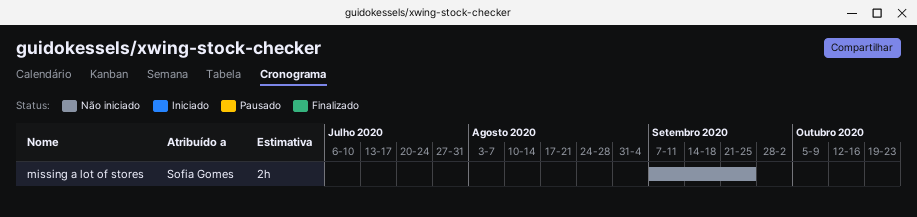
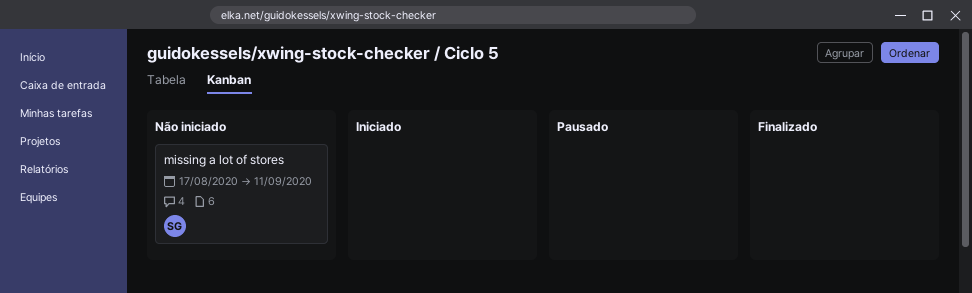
missing a lot of stores, start: Sep 7 -> Aug 17
missing a lot of stores, due: Sep 25 -> Sep 11

